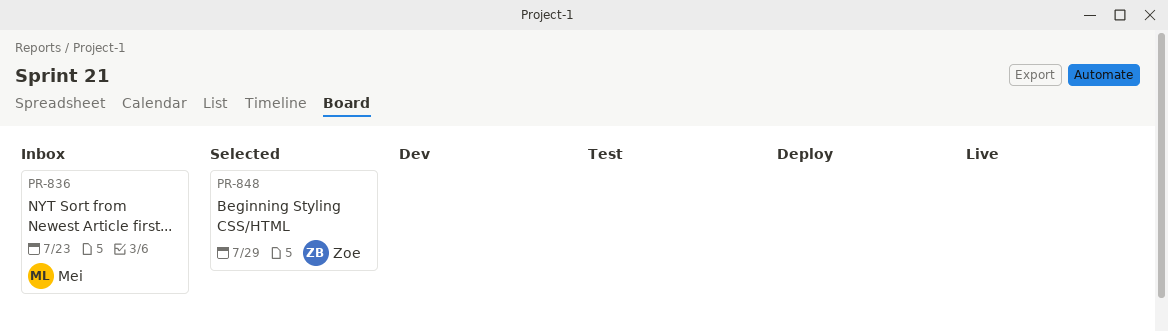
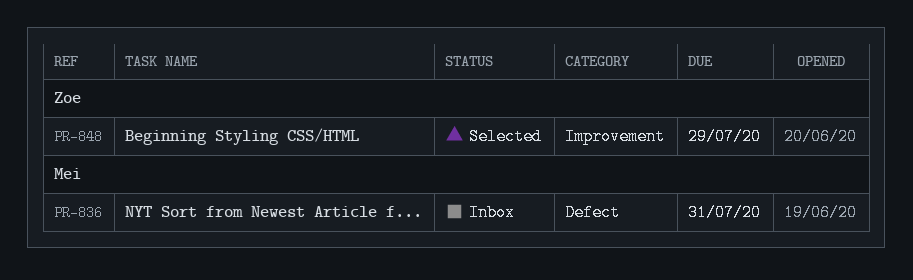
PR-836, due: Jul 23 -> Jul 31

